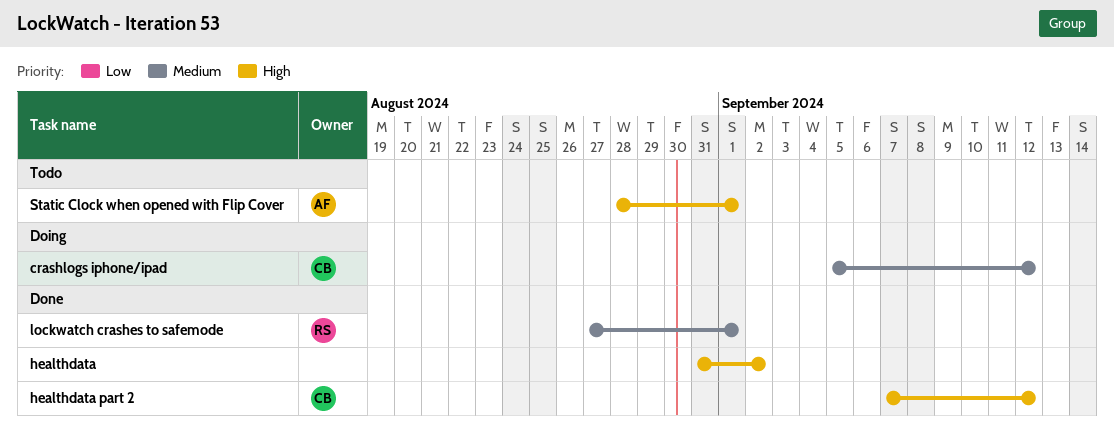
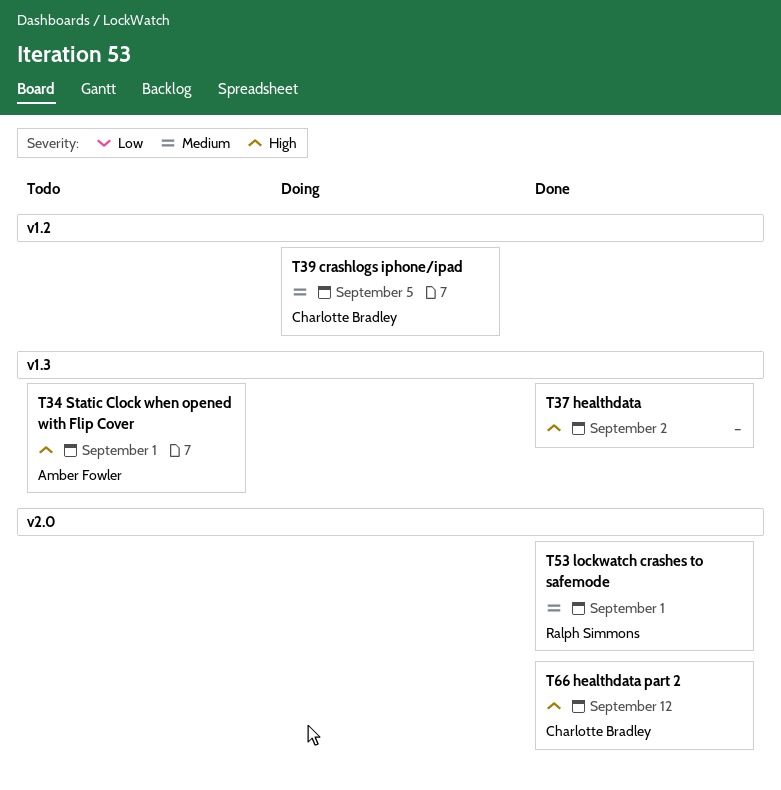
crashlogs iphone/ipad, due: Sep 12 -> Sep 5

